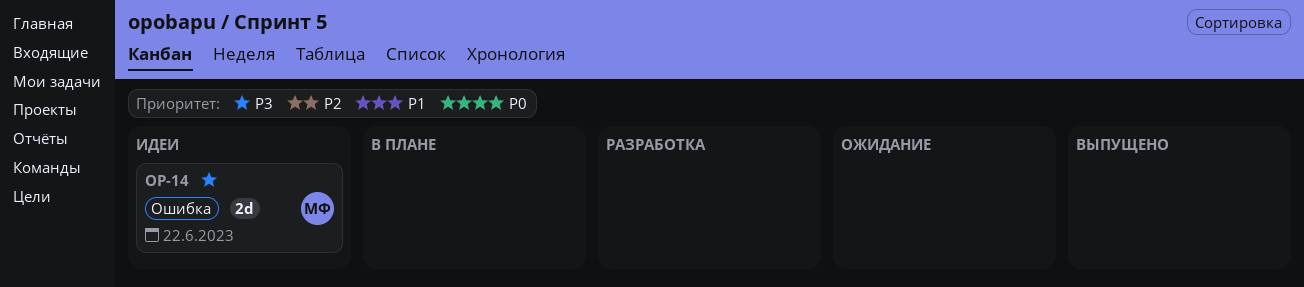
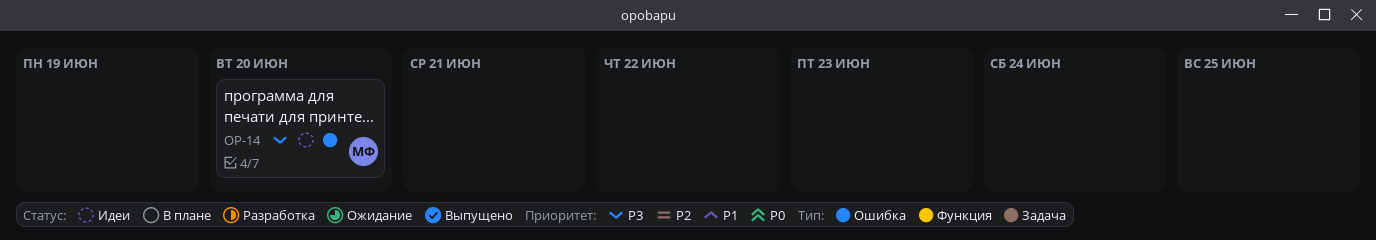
OP-14, due: Jun 22 -> Jun 20

